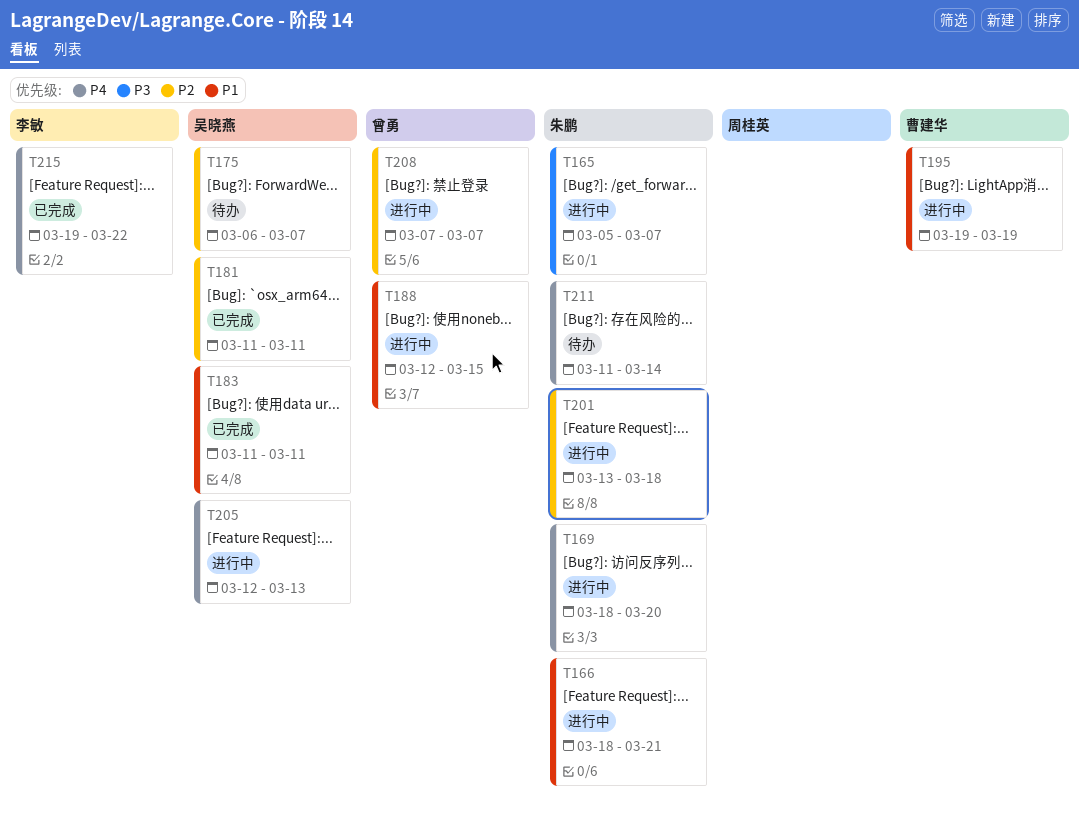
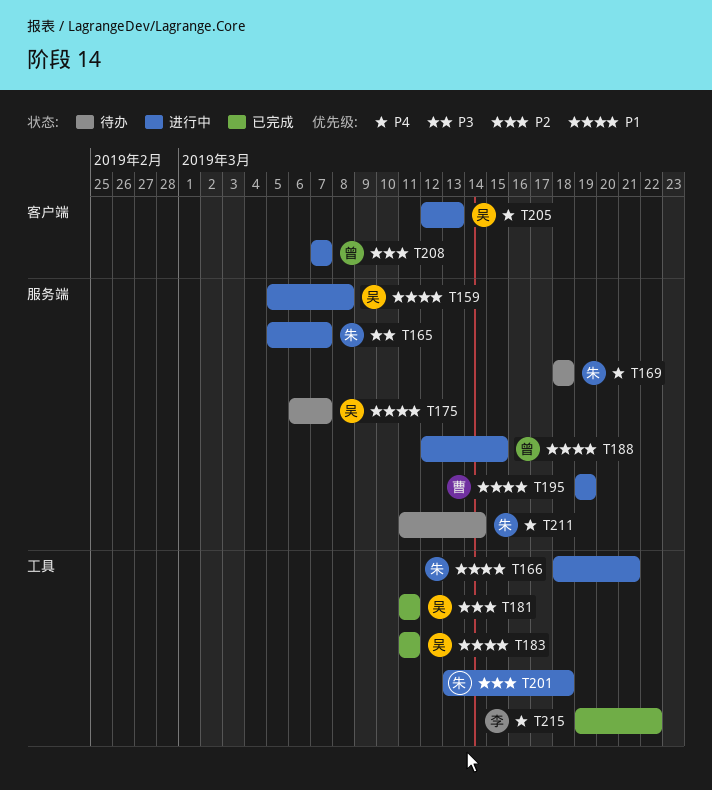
T159: none -> present
T169, status: 进行中 -> 待办
T169, due: Mar 20 -> Mar 18
T175, priority: P2 -> P1

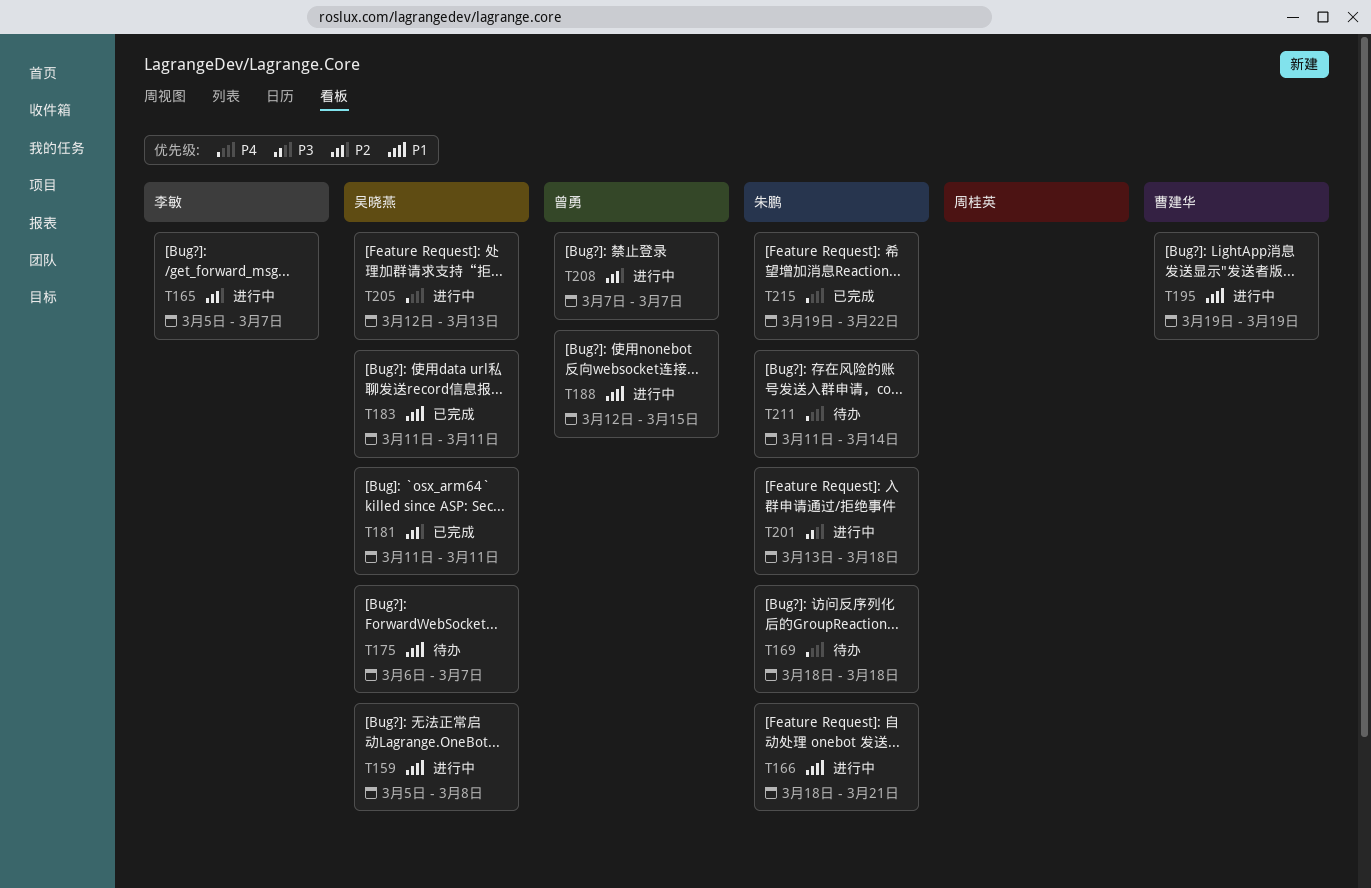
T165, owner: 朱鹏 -> 李敏
T165, priority: P3 -> P2
T201, priority: P2 -> P3
T215, owner: 李敏 -> 朱鹏

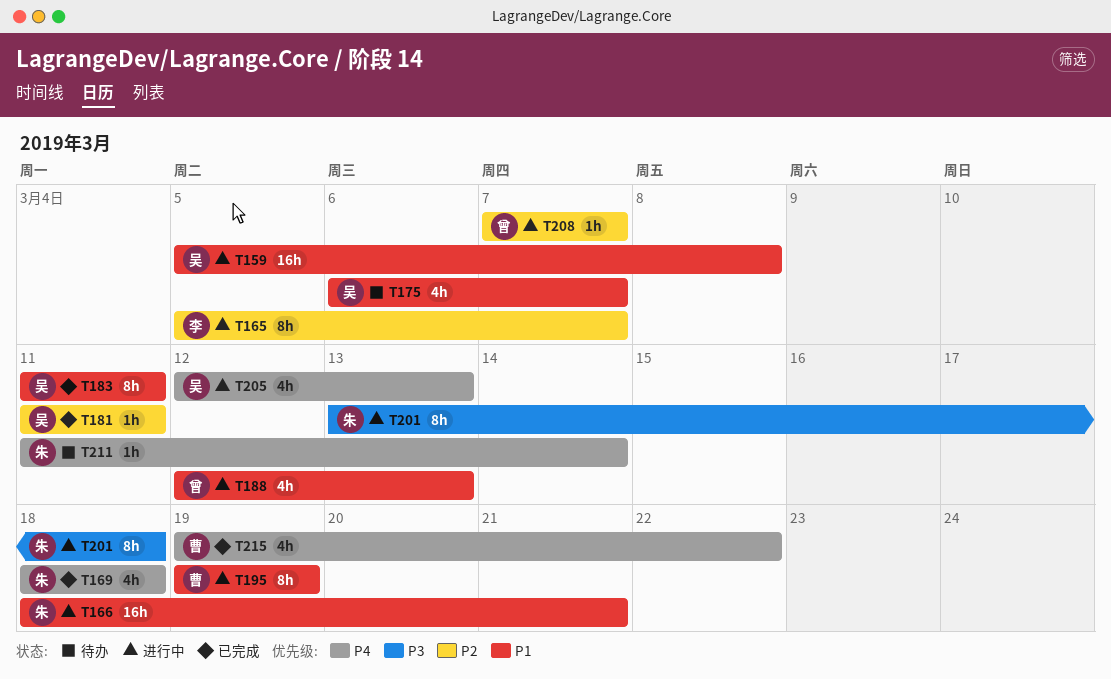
T169, status: 待办 -> 已完成
T188, due: Mar 15 -> Mar 13
T215, owner: 朱鹏 -> 曹建华

